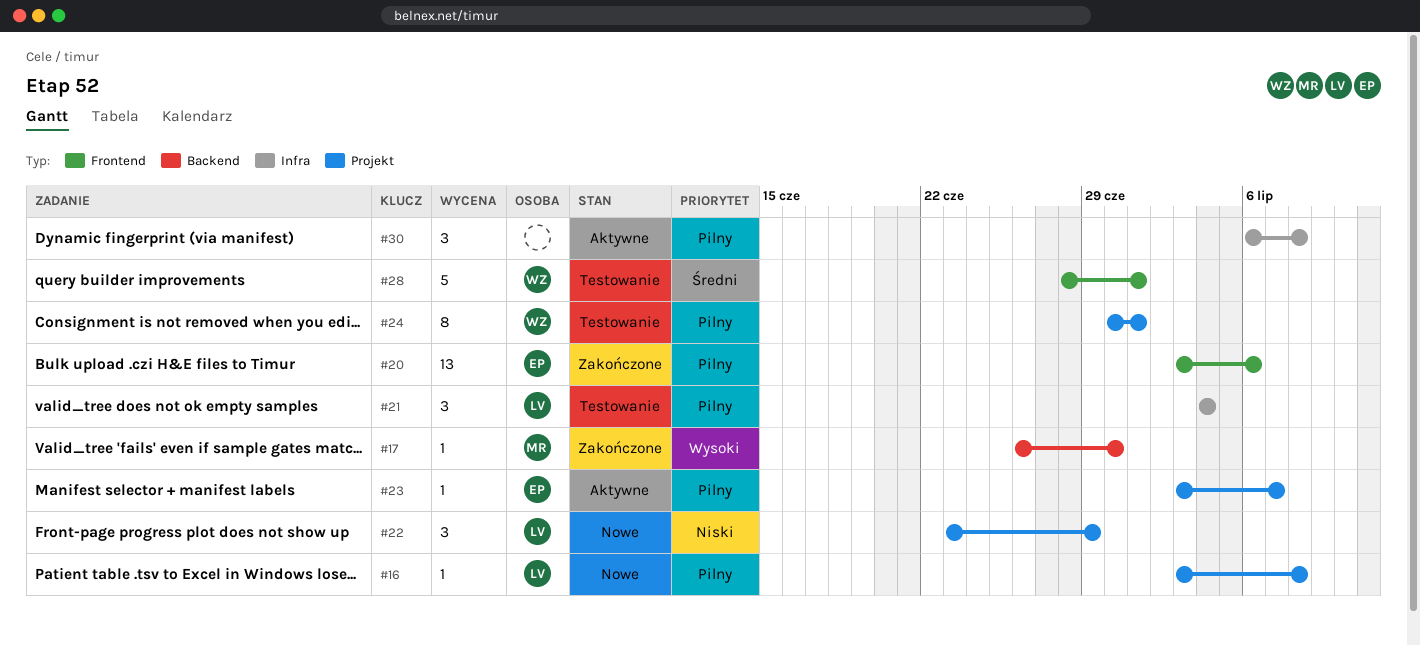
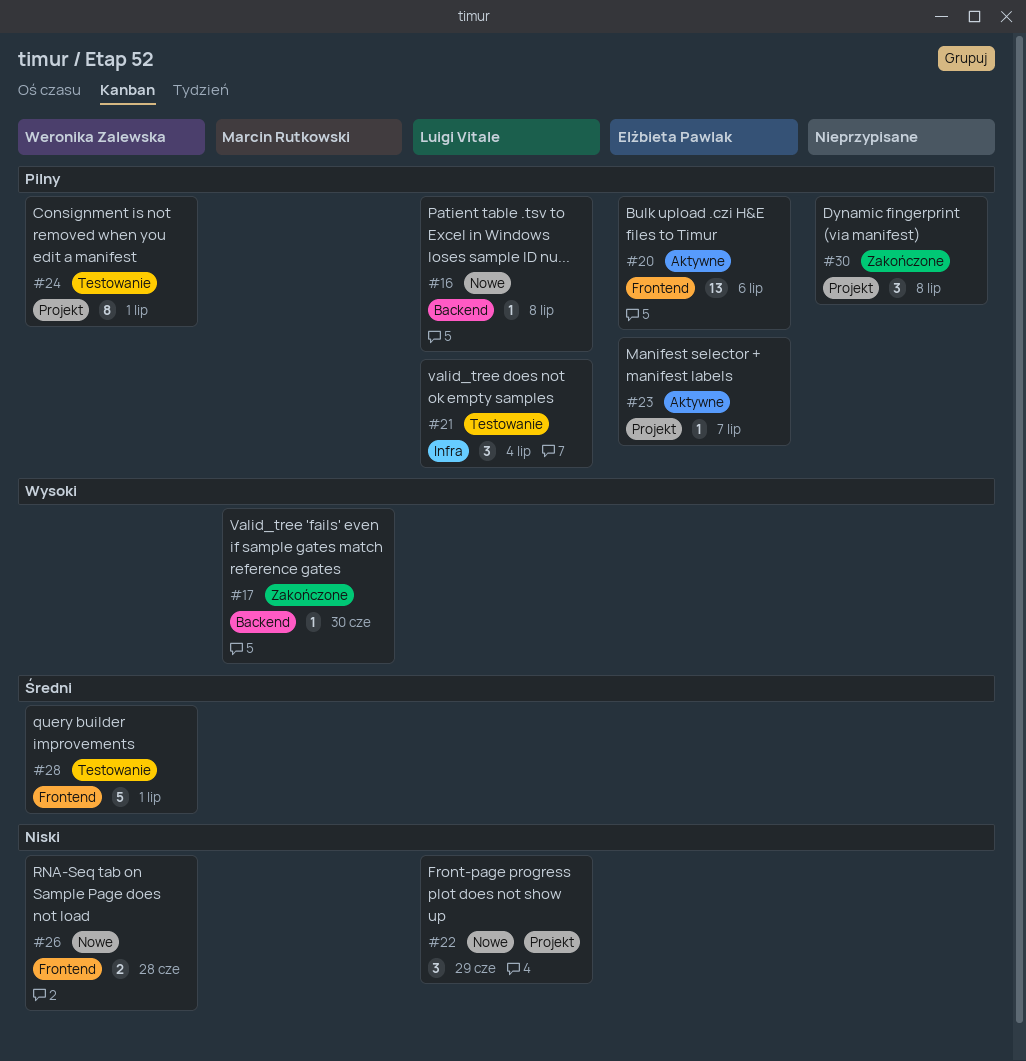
#16, label: Projekt -> Backend
#20, status: Zakończone -> Aktywne
#26: none -> present
#30, status: Aktywne -> Zakończone
#30, label: Infra -> Projekt

